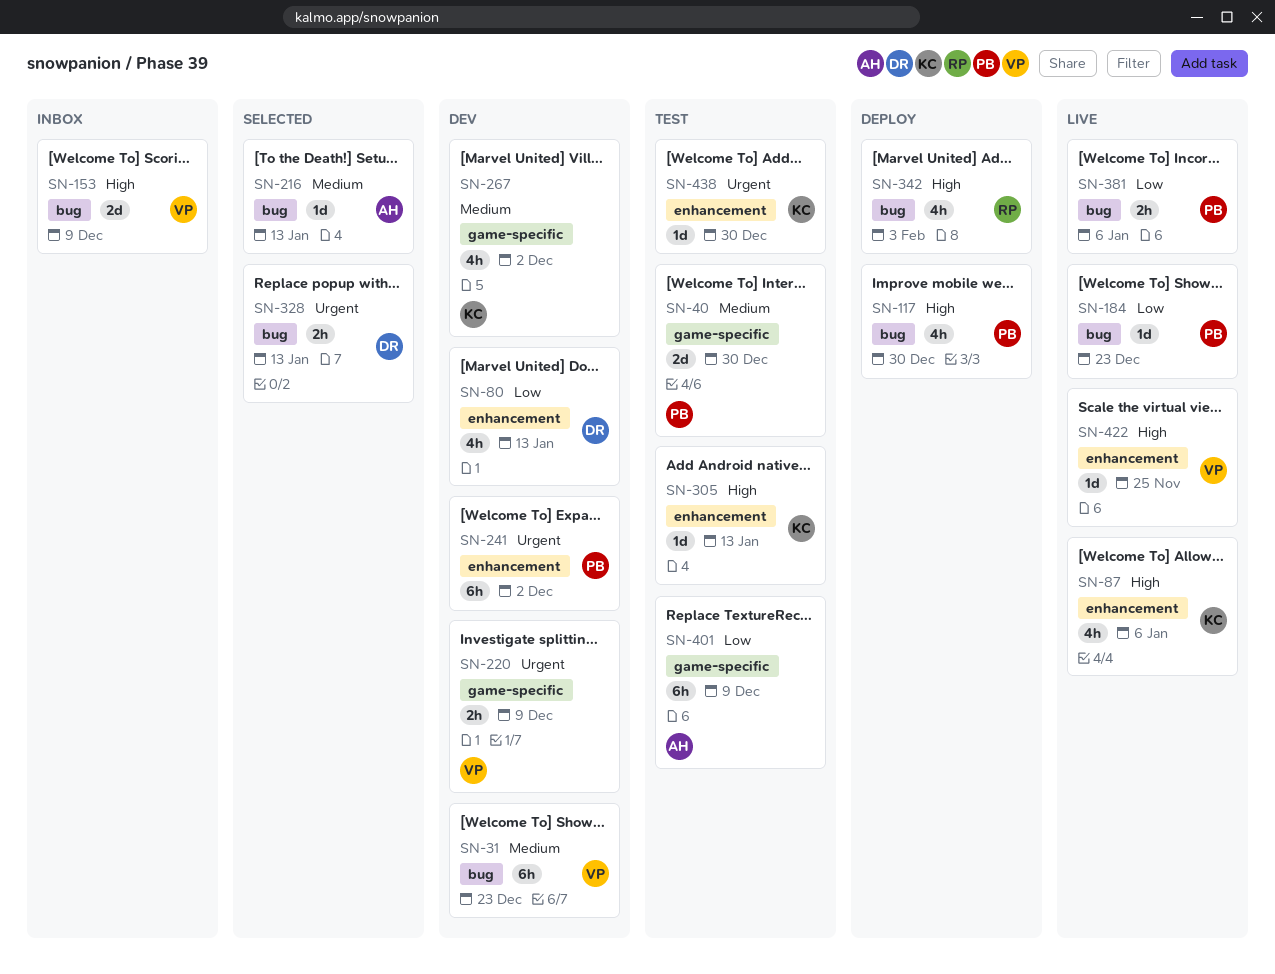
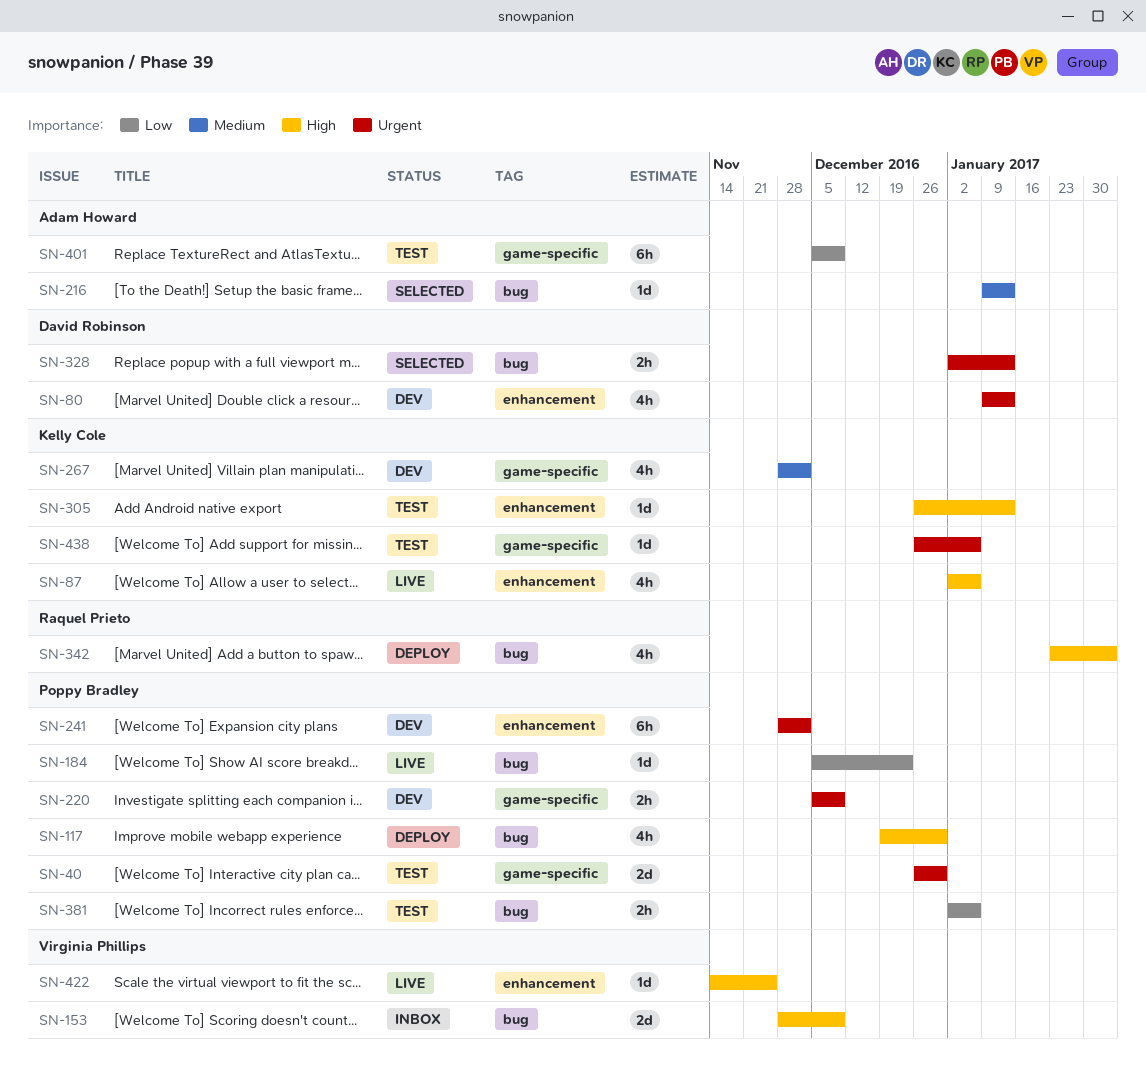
SN-31: present -> none
SN-40, priority: Medium -> Urgent
SN-80, priority: Low -> Urgent
SN-220, owner: Virginia Phillips -> Poppy Bradley
SN-381, status: Live -> Test
SN-438, label: enhancement -> game-specific
SN-438, due: Dec 30 -> Jan 6

